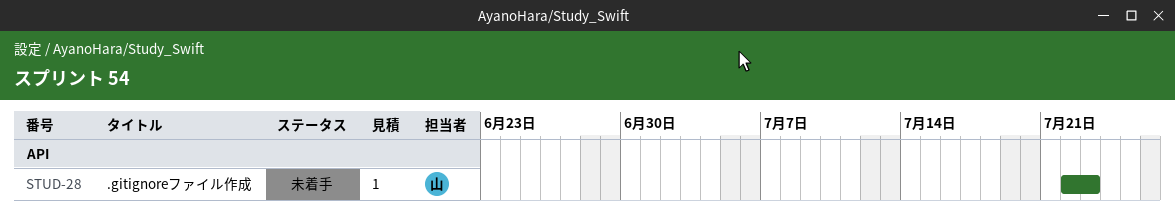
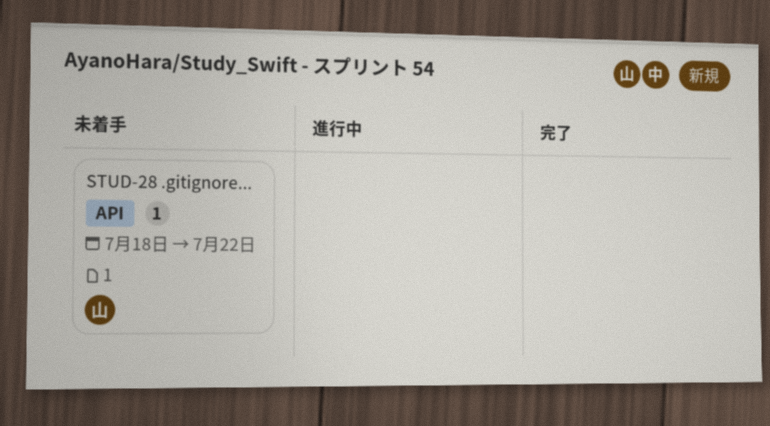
STUD-28, start: Jul 22 -> Jul 18
STUD-28, due: Jul 23 -> Jul 22

